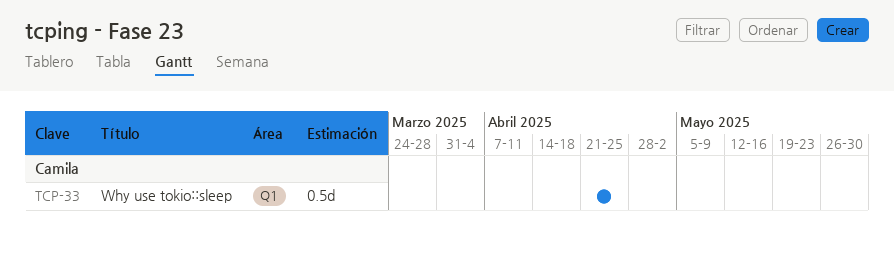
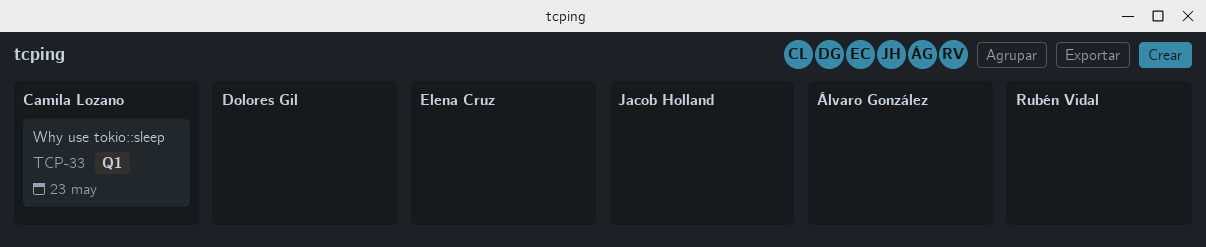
TCP-33, due: Apr 25 -> May 23

